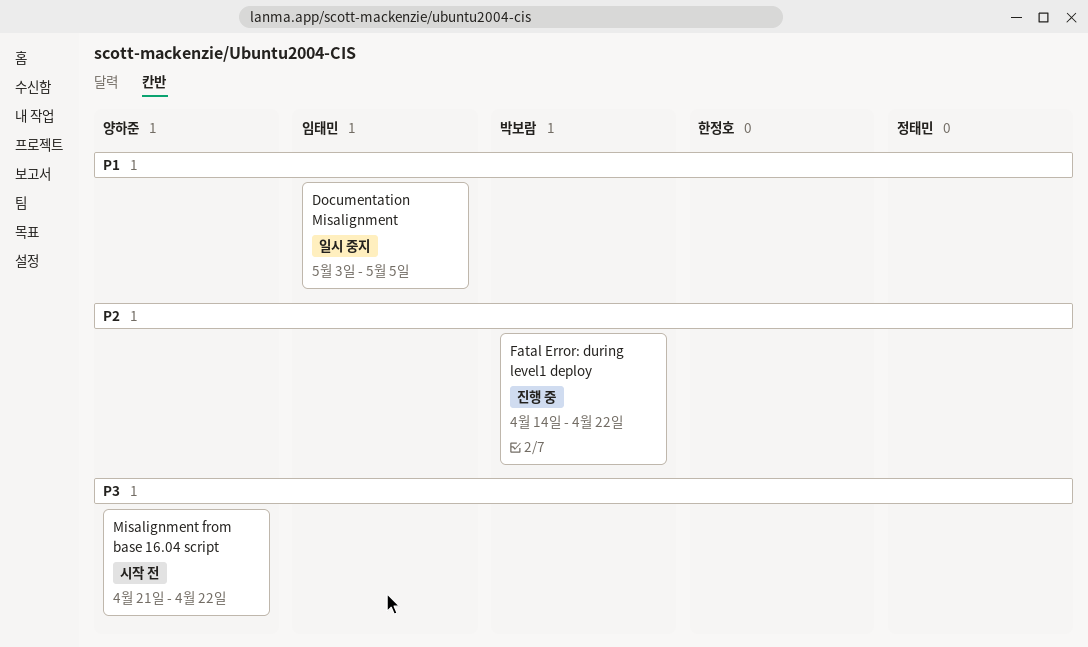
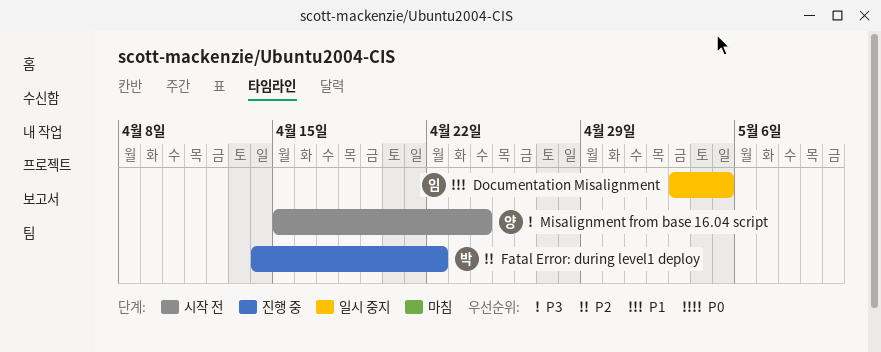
Misalignment from base 16.04 script, start: Apr 21 -> Apr 15
Misalignment from base 16.04 script, due: Apr 22 -> Apr 24

